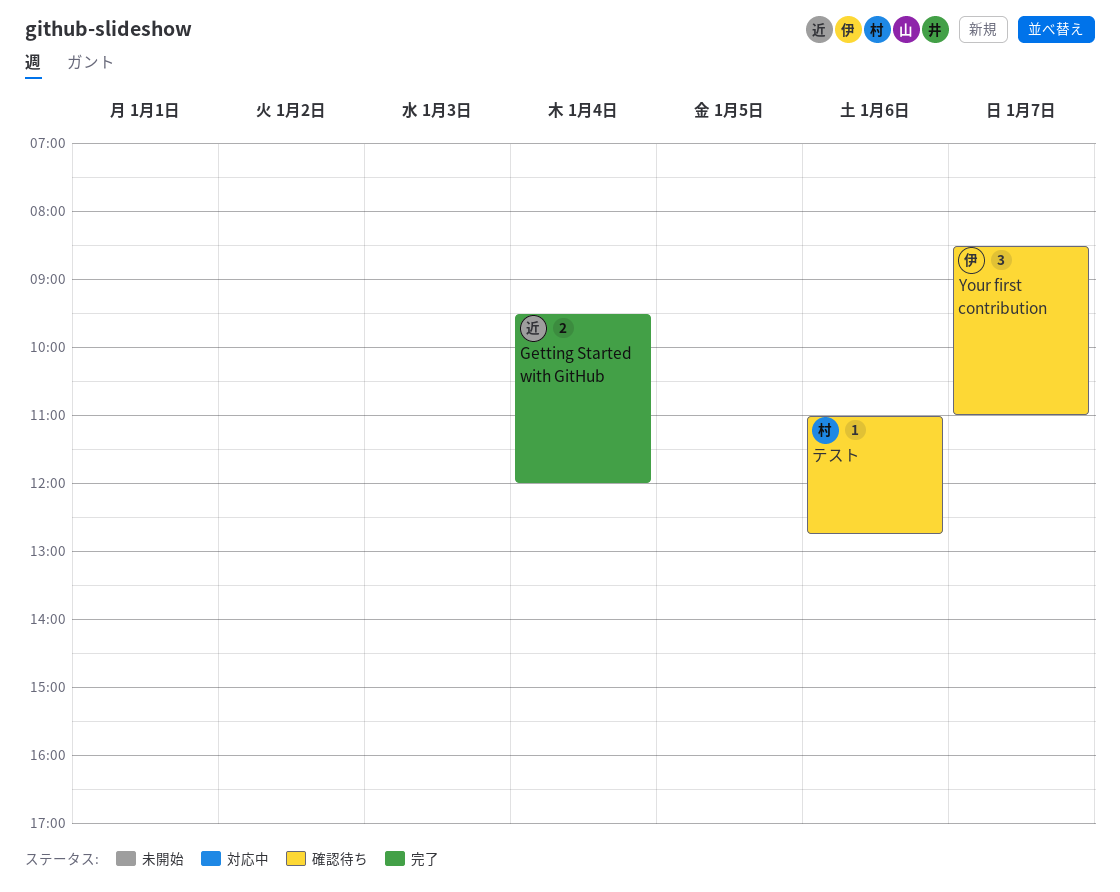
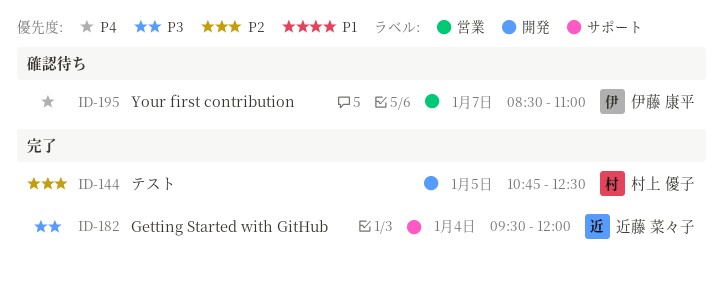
テスト, status: 確認待ち -> 完了
テスト, day: Jan 6 -> Jan 5
テスト, begins: 11:00 -> 10:45
テスト, ends: 12:45 -> 12:30

